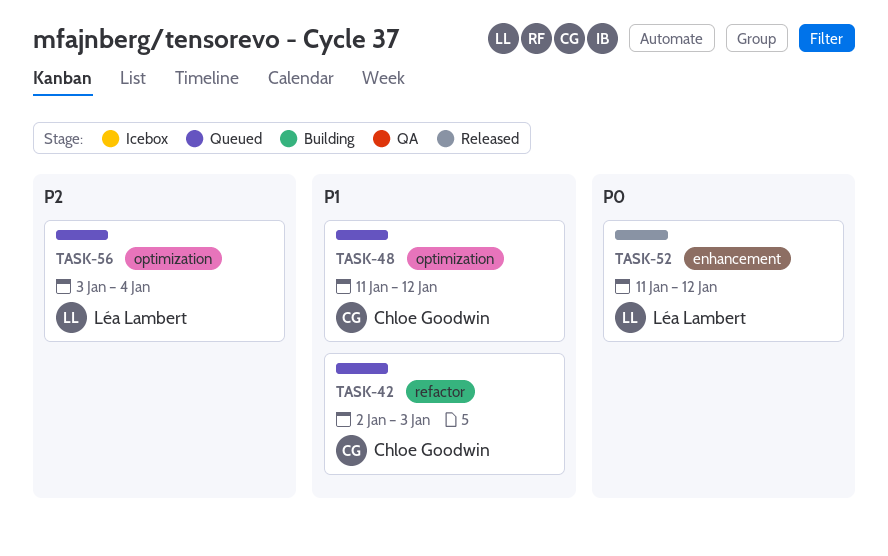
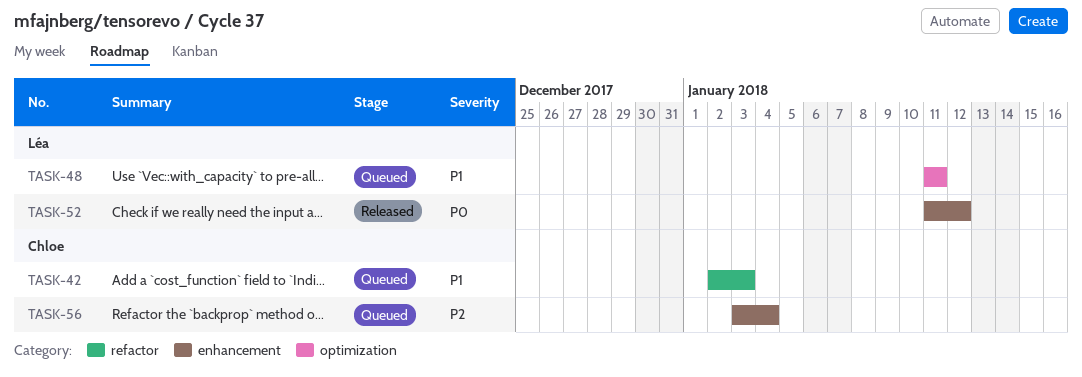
TASK-48, owner: Chloe Goodwin -> Léa Lambert
TASK-48, due: Jan 12 -> Jan 11
TASK-56, owner: Léa Lambert -> Chloe Goodwin
TASK-56, label: optimization -> enhancement

